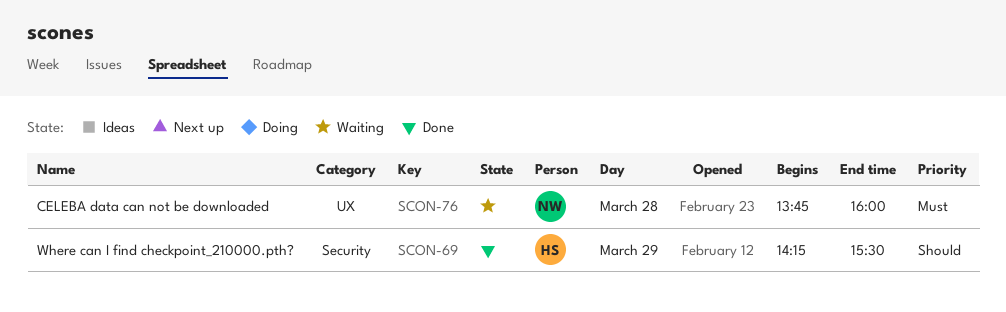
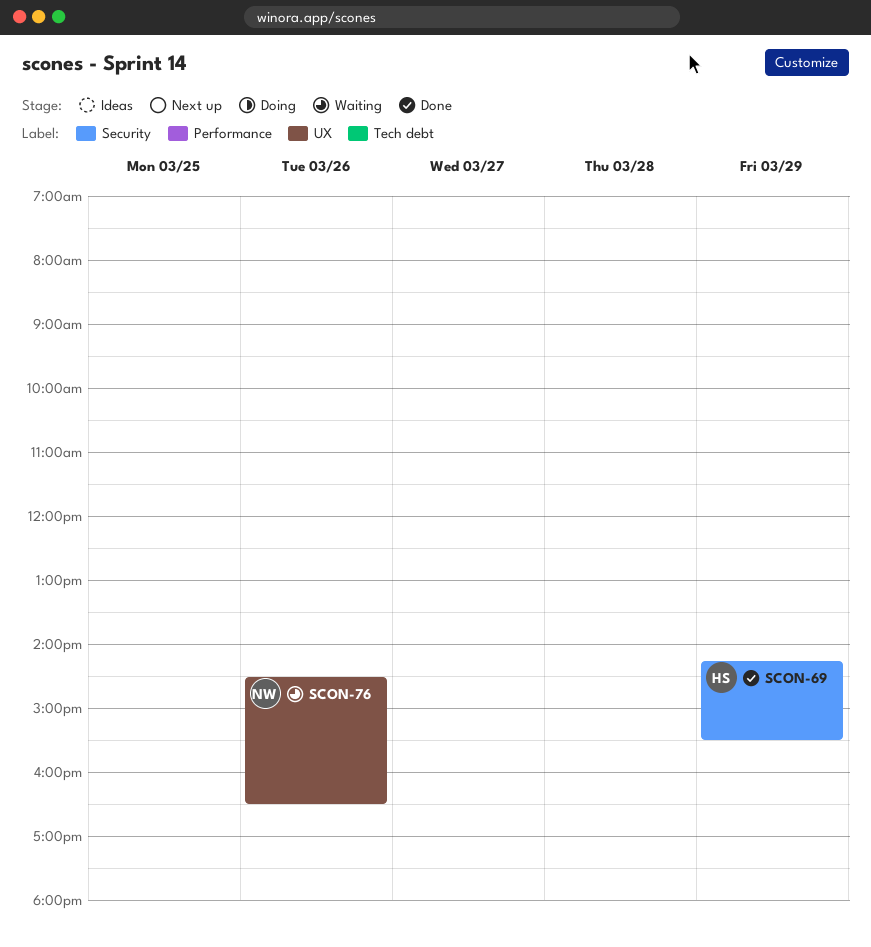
SCON-76, day: Mar 28 -> Mar 26
SCON-76, begins: 13:45 -> 14:30
SCON-76, ends: 16:00 -> 16:30

